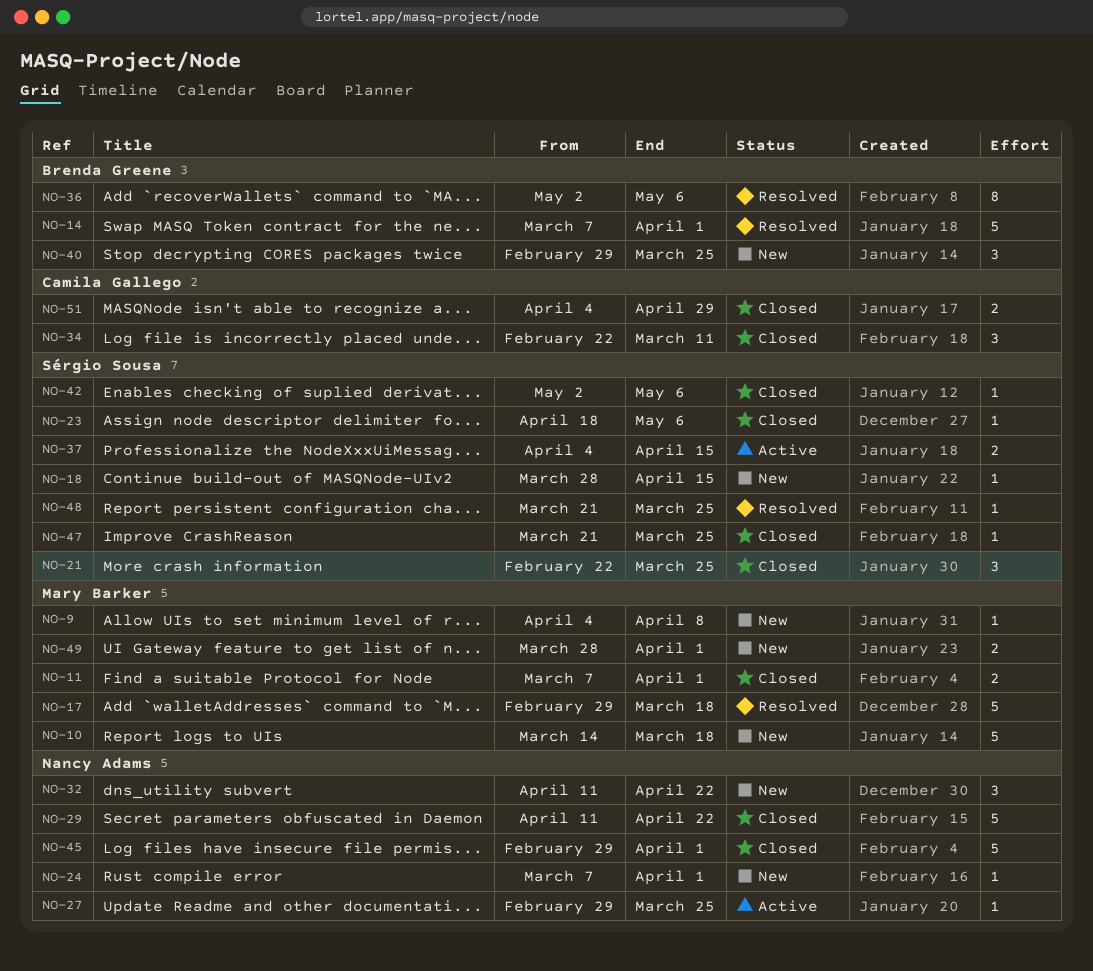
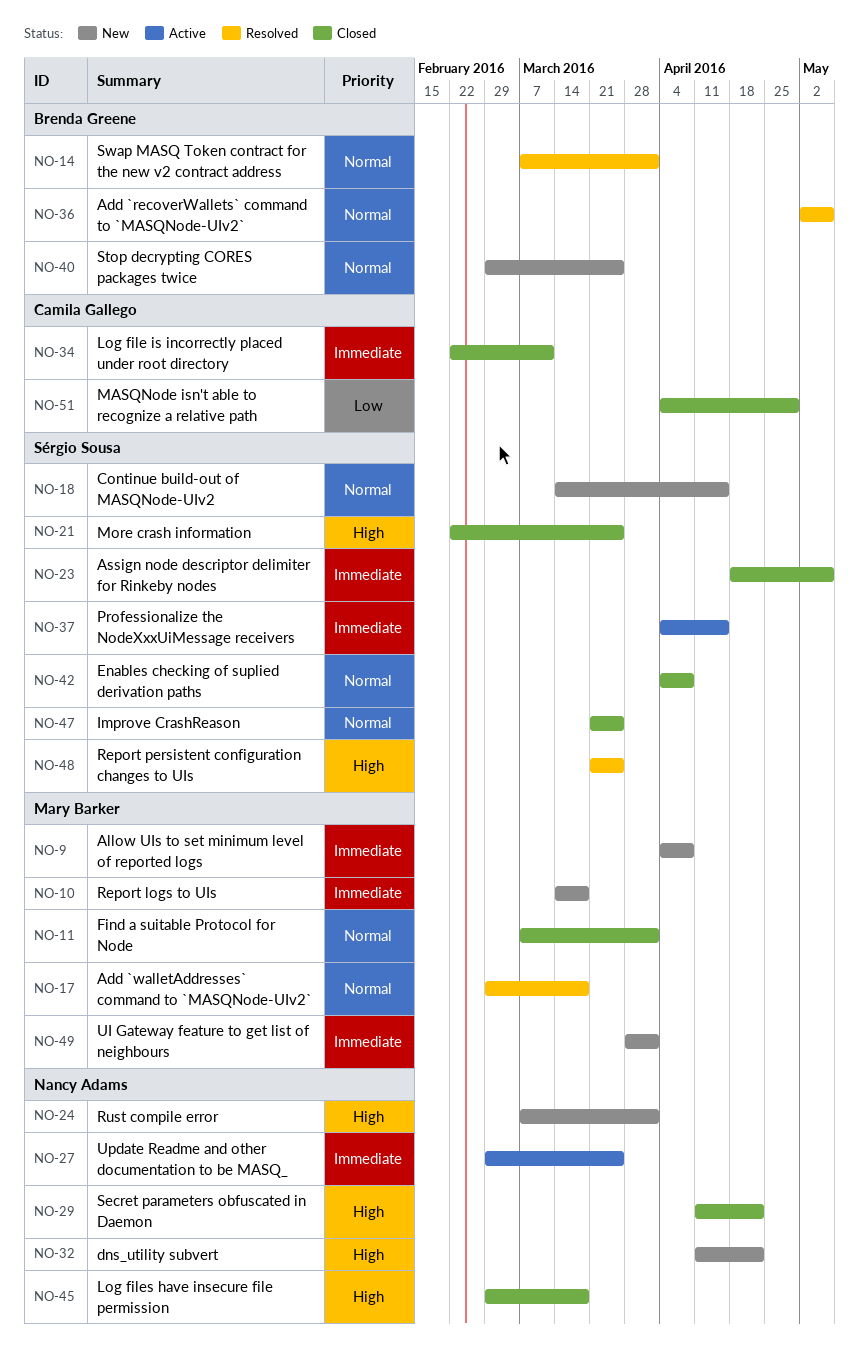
NO-18, start: Mar 28 -> Mar 14
NO-42, start: May 2 -> Apr 4
NO-42, due: May 6 -> Apr 8
NO-45, due: Apr 1 -> Mar 18

